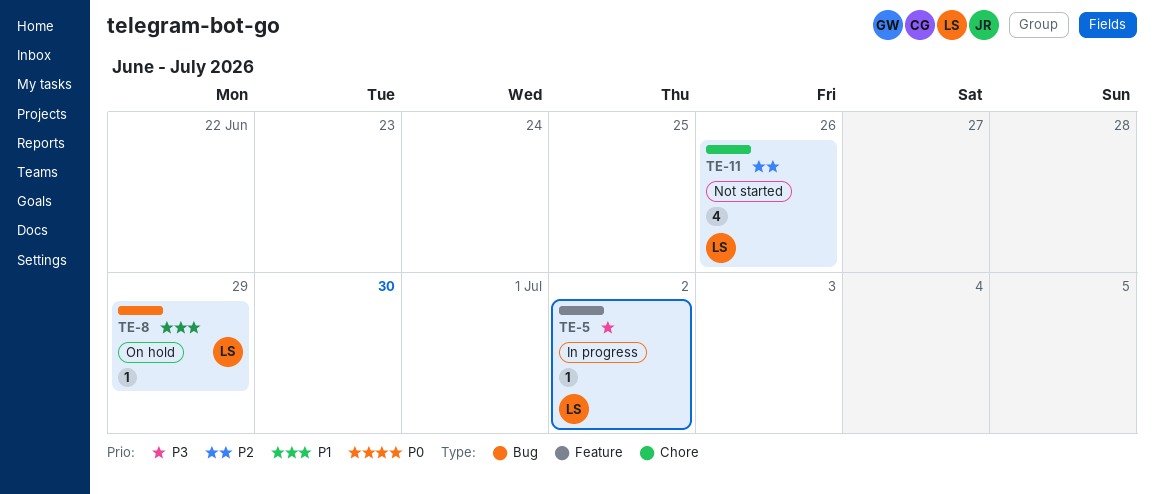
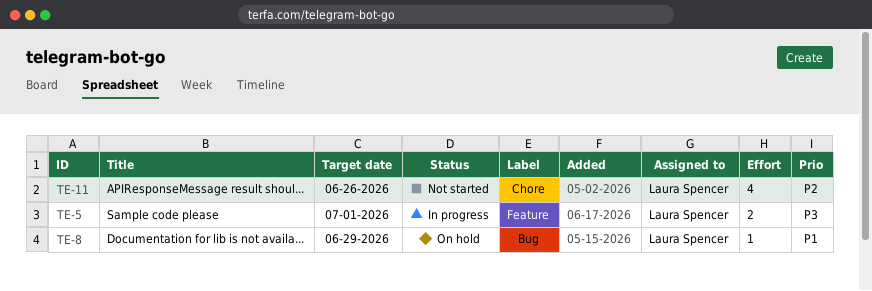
TE-5, estimate: 1 -> 2
TE-5, due: Jul 2 -> Jul 1

